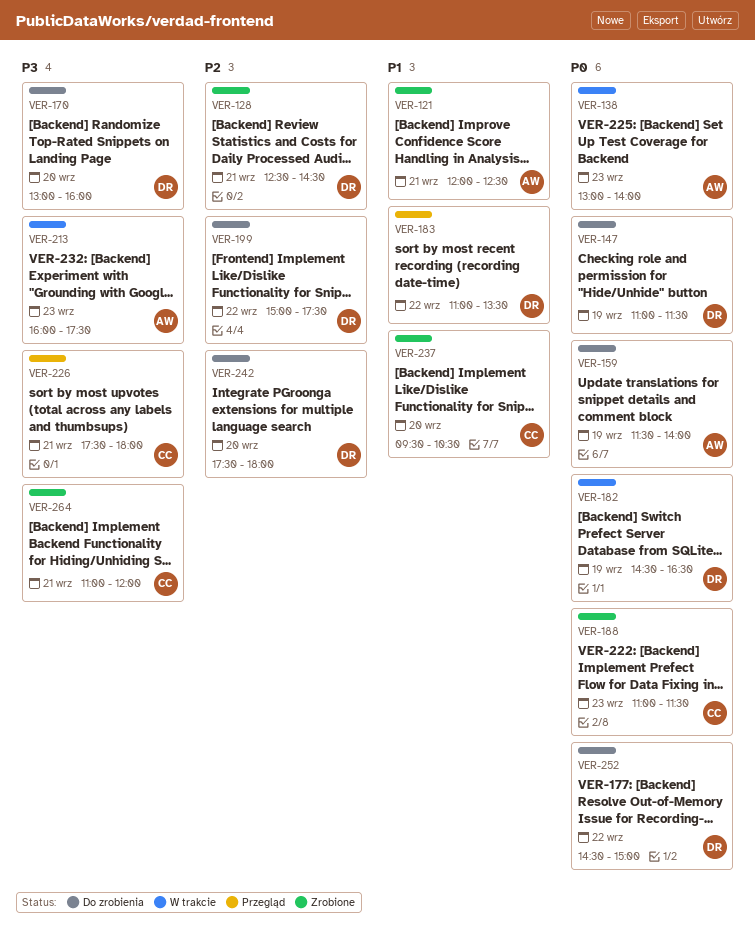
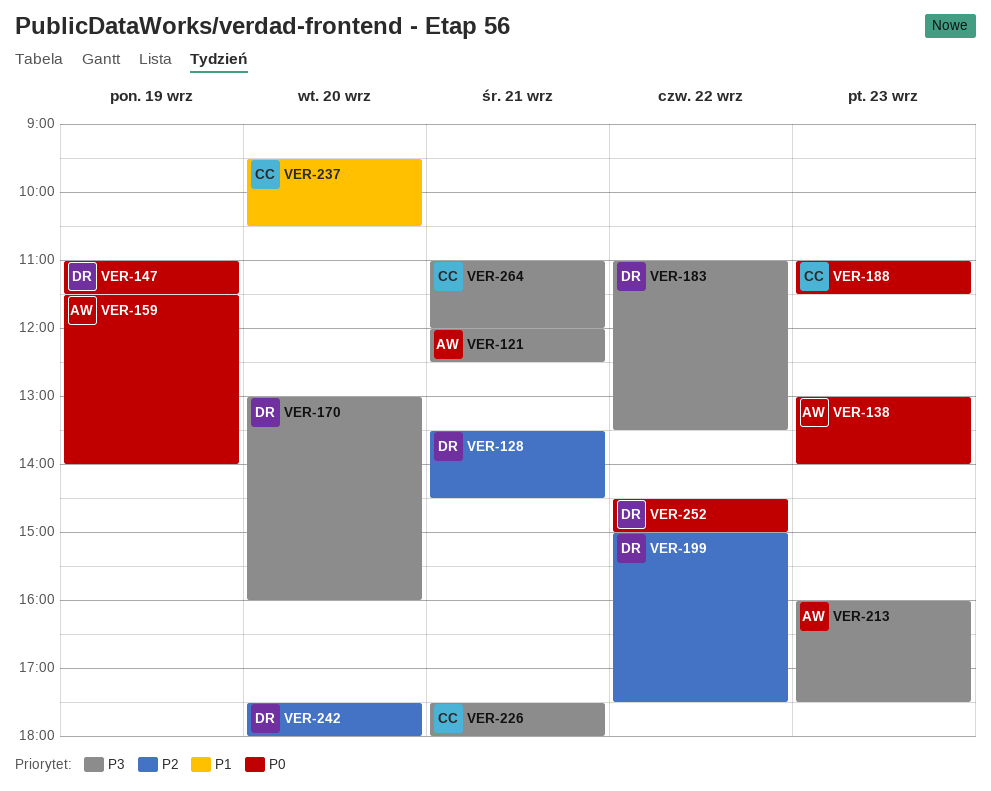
VER-121, priority: P1 -> P3
VER-128, begins: 12:30 -> 13:30
VER-182: present -> none
VER-183, priority: P1 -> P3

